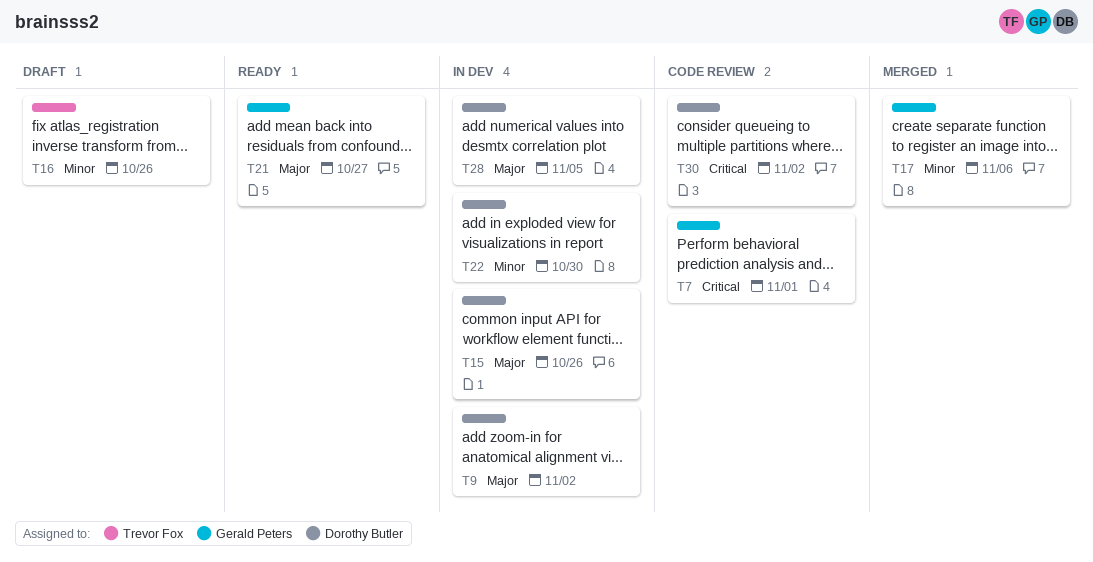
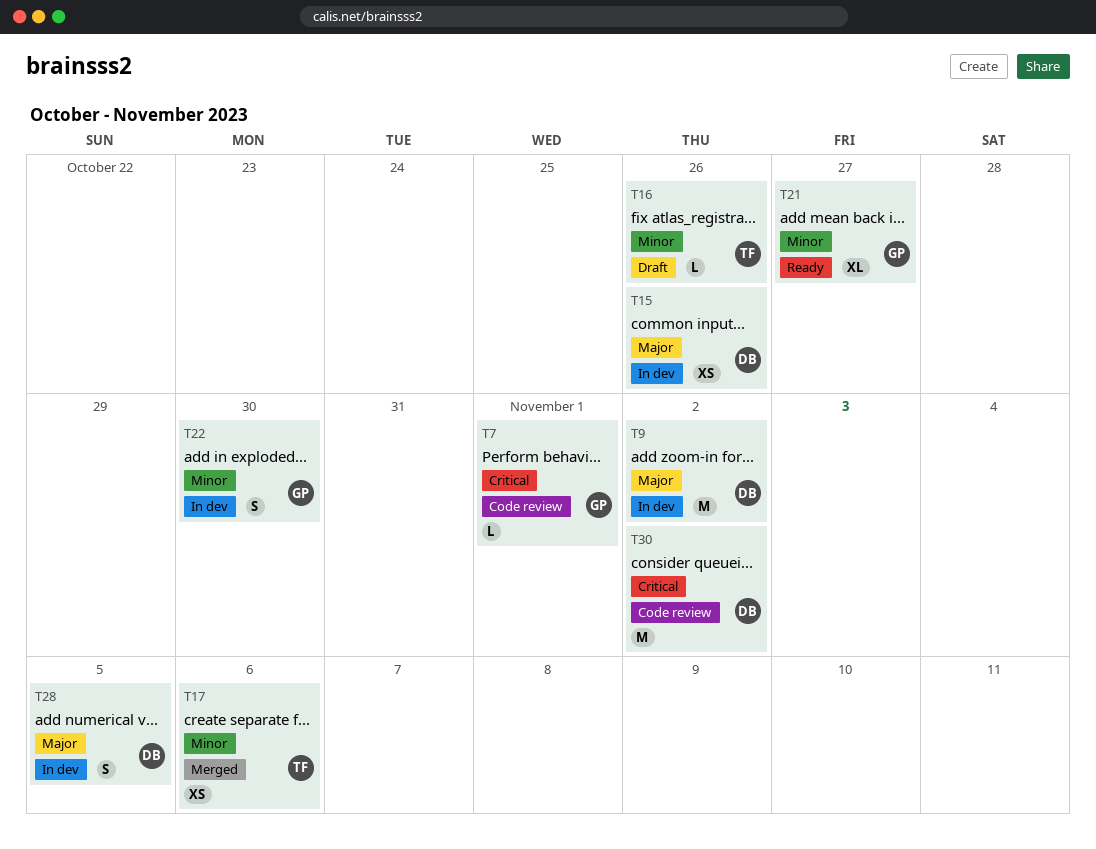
T17, owner: Gerald Peters -> Trevor Fox
T21, priority: Major -> Minor
T22, owner: Dorothy Butler -> Gerald Peters

